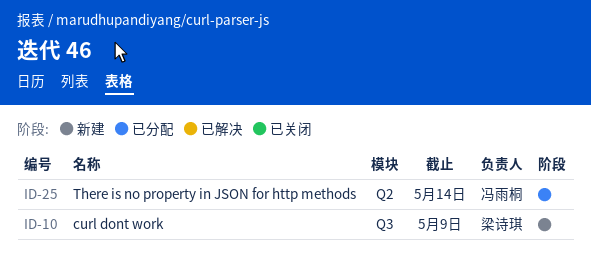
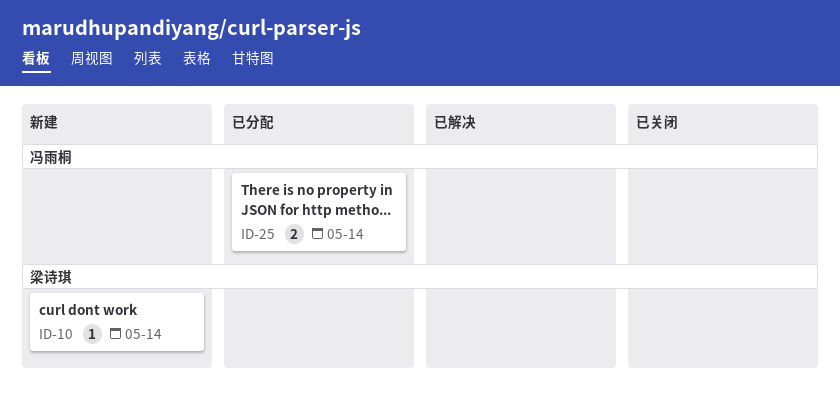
ID-10, due: May 9 -> May 14

